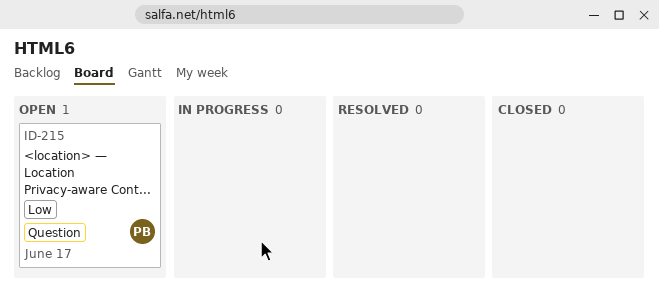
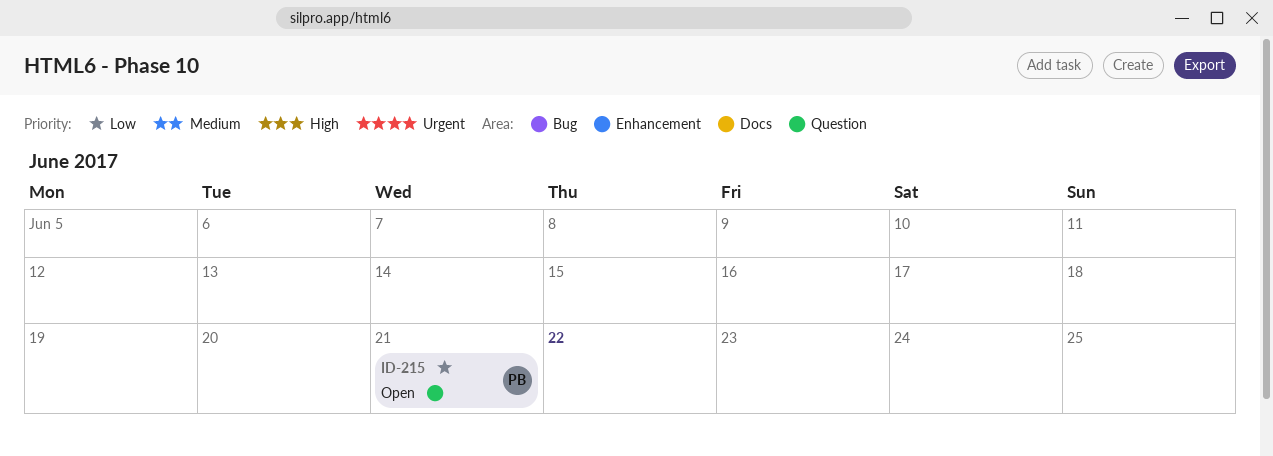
ID-215, due: Jun 17 -> Jun 21

